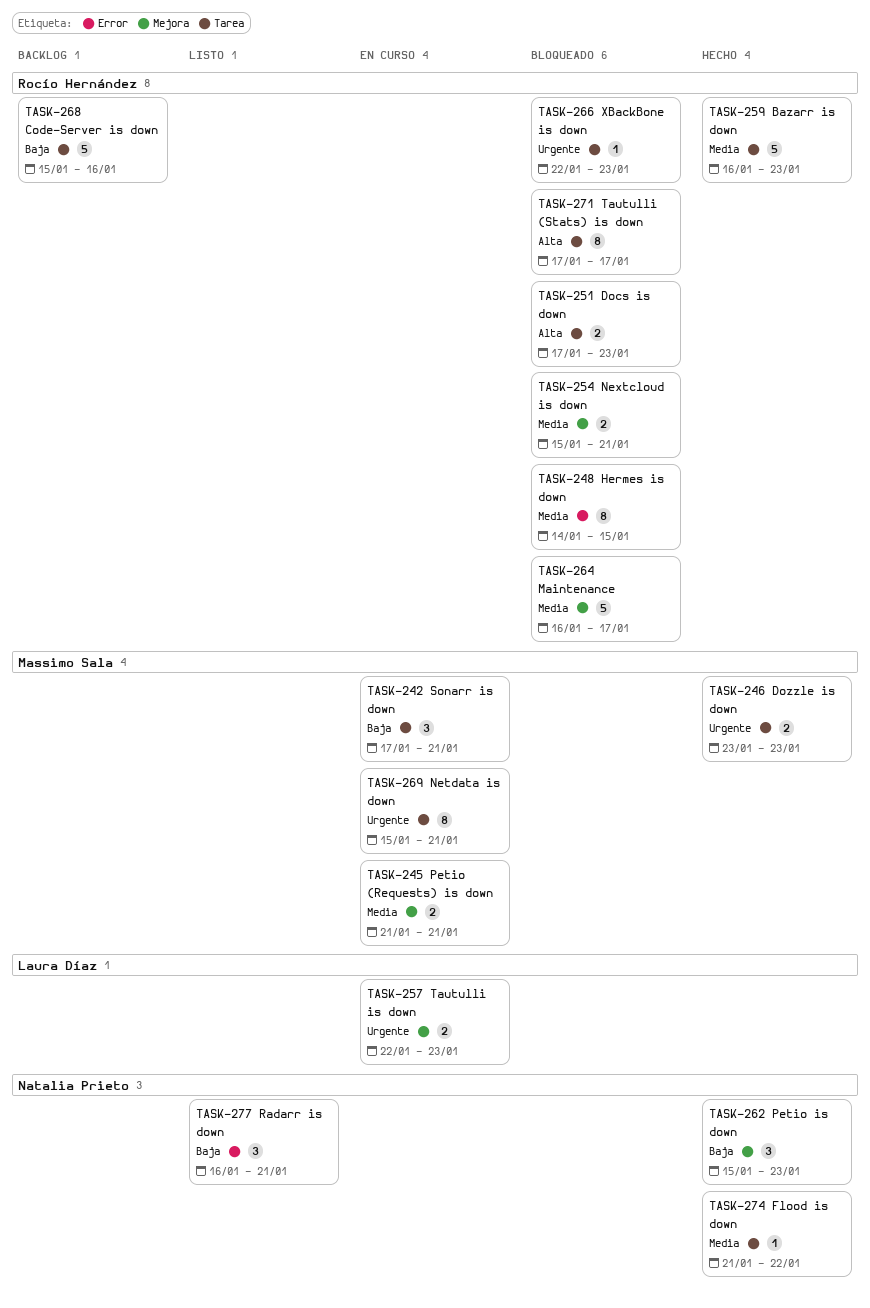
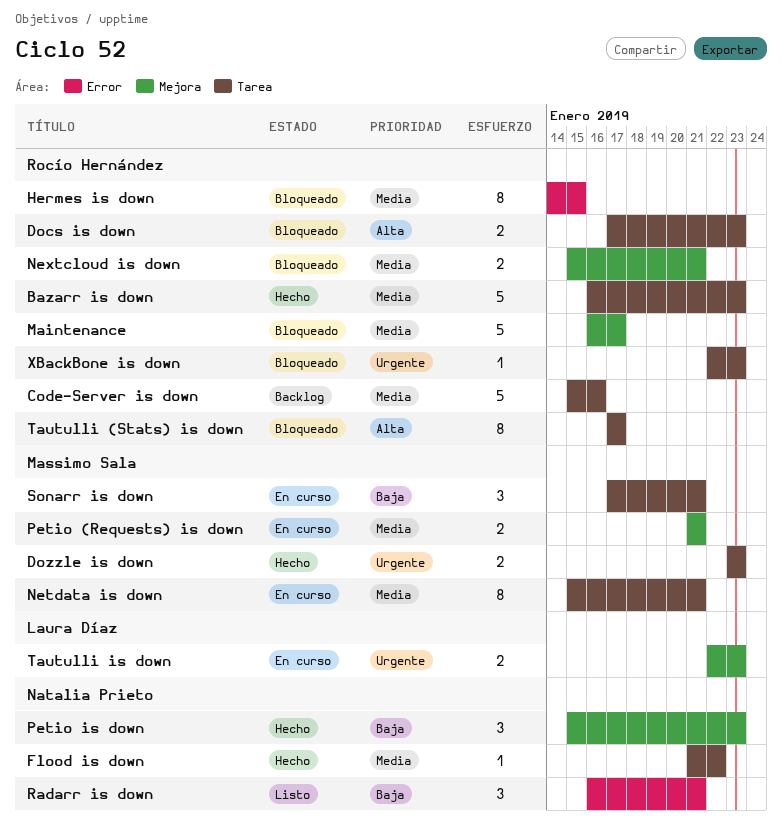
Code-Server is down, priority: Baja -> Media
Netdata is down, priority: Urgente -> Media

